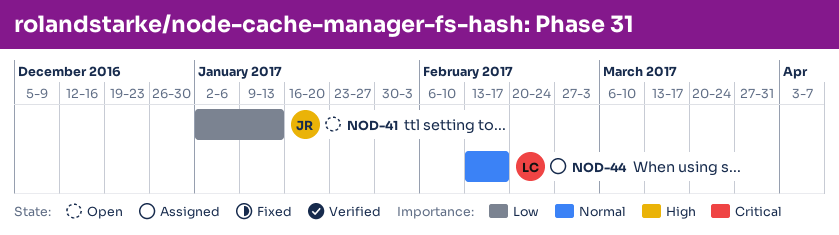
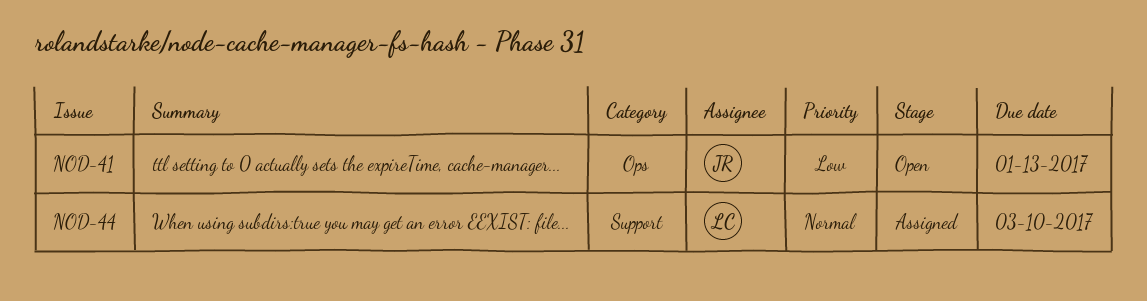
NOD-44, due: Feb 17 -> Mar 10

